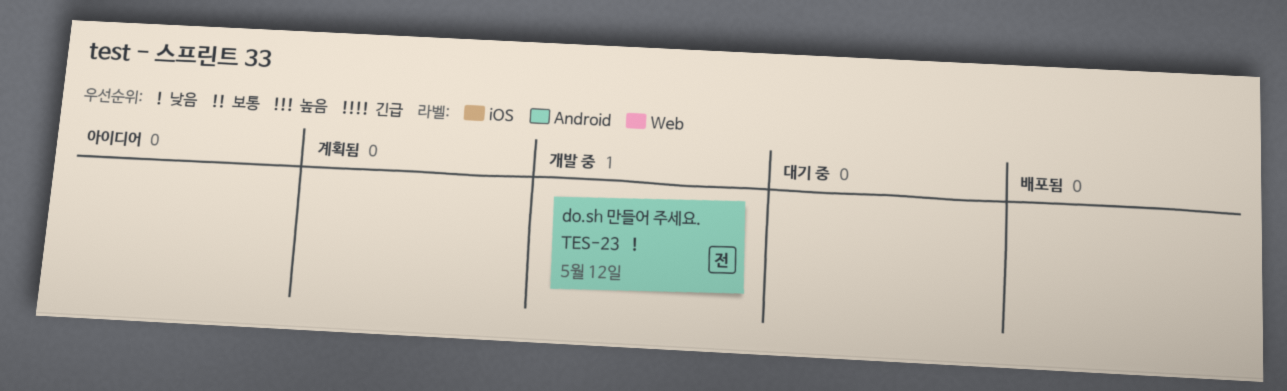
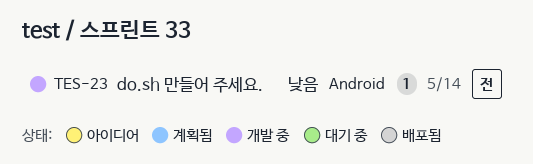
TES-23, due: May 12 -> May 14

